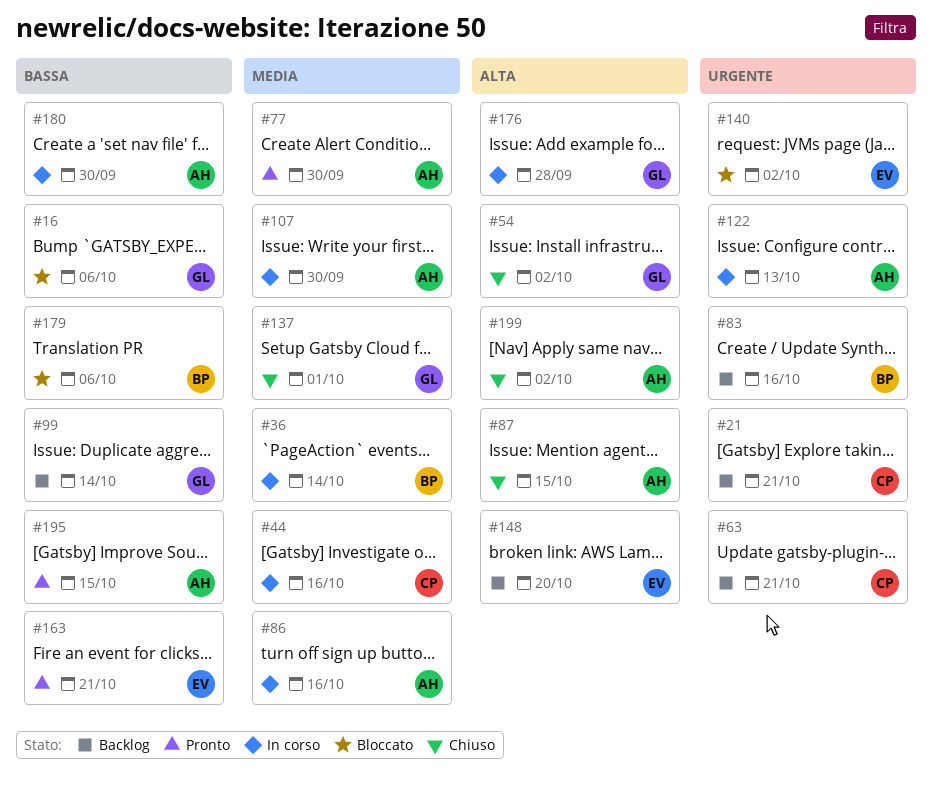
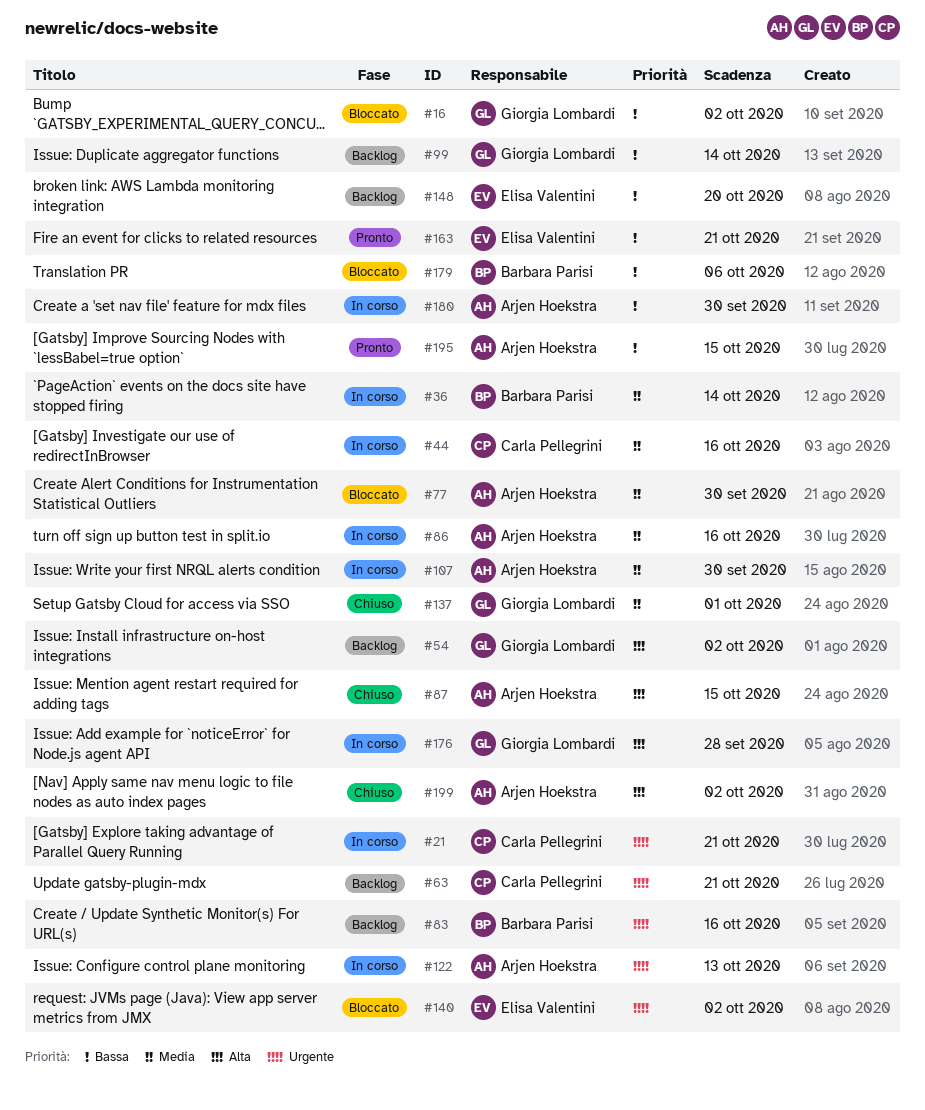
#16, due: Oct 6 -> Oct 2
#21, status: Backlog -> In corso
#54, status: Chiuso -> Backlog
#77, status: Pronto -> Bloccato
#148, priority: Alta -> Bassa

